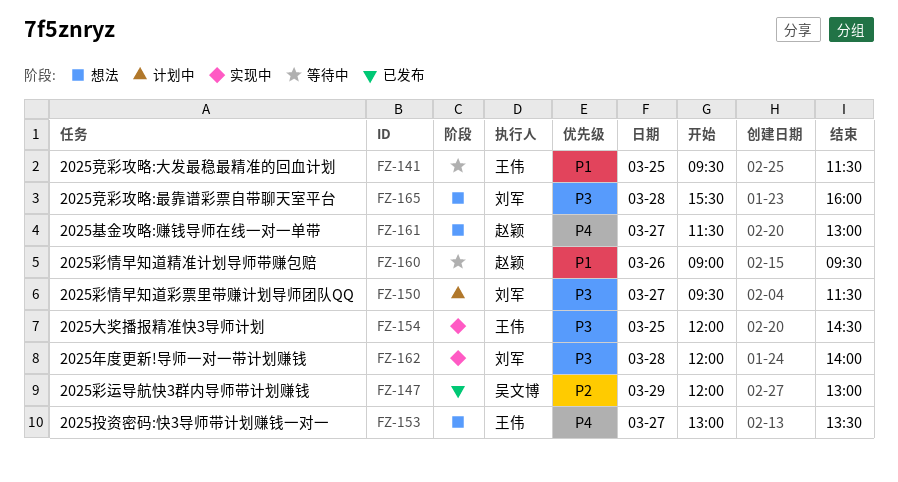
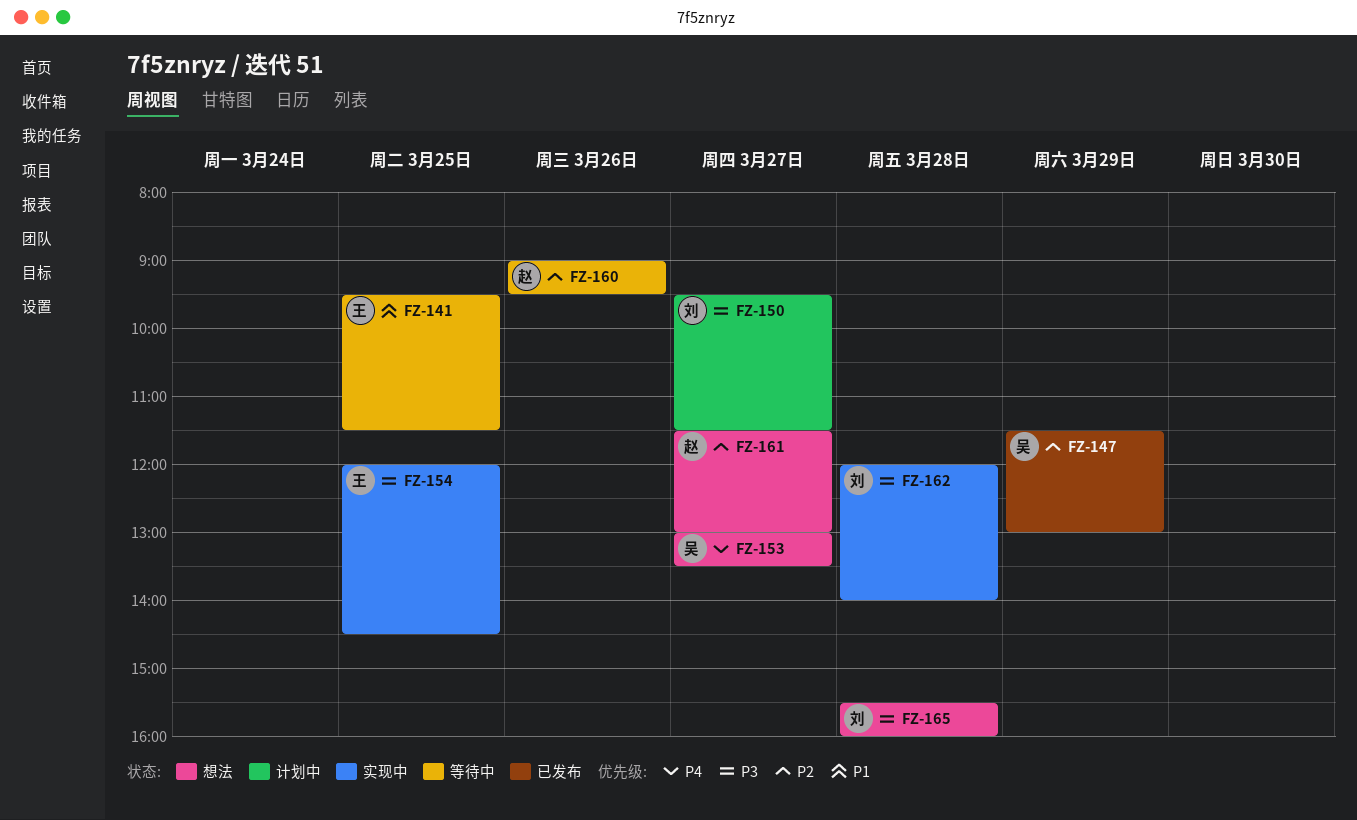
FZ-147, begins: 12:00 -> 11:30
FZ-153, owner: 王伟 -> 吴文博
FZ-160, priority: P1 -> P2
FZ-161, priority: P4 -> P2

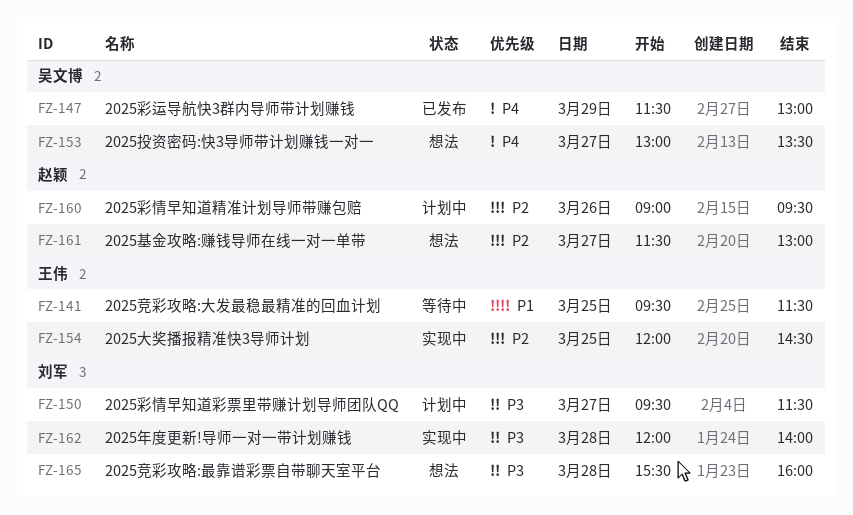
FZ-147, priority: P2 -> P4
FZ-154, priority: P3 -> P2
FZ-160, status: 等待中 -> 计划中

